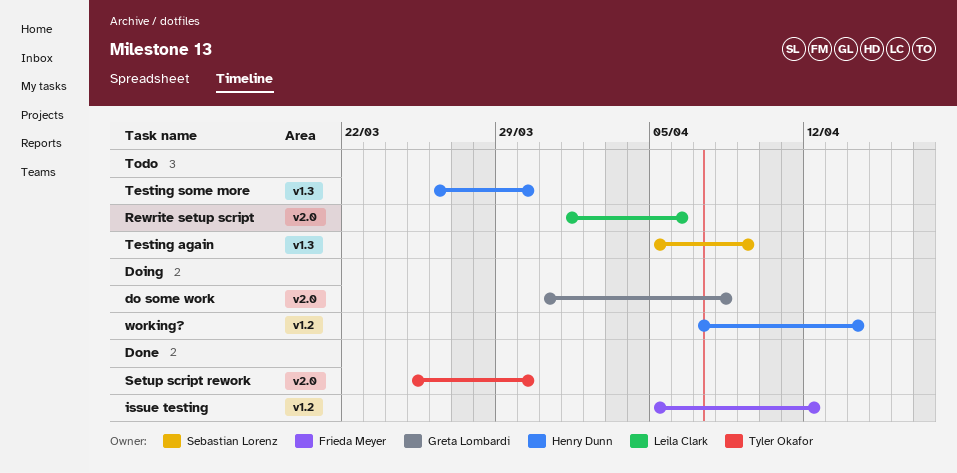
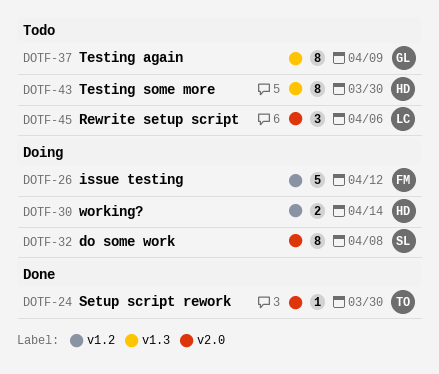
do some work, owner: Greta Lombardi -> Sebastian Lorenz
issue testing, status: Done -> Doing
Testing again, owner: Sebastian Lorenz -> Greta Lombardi

